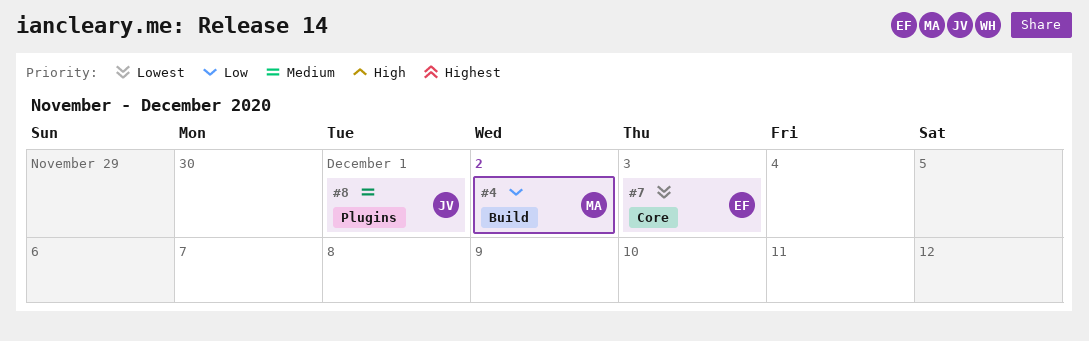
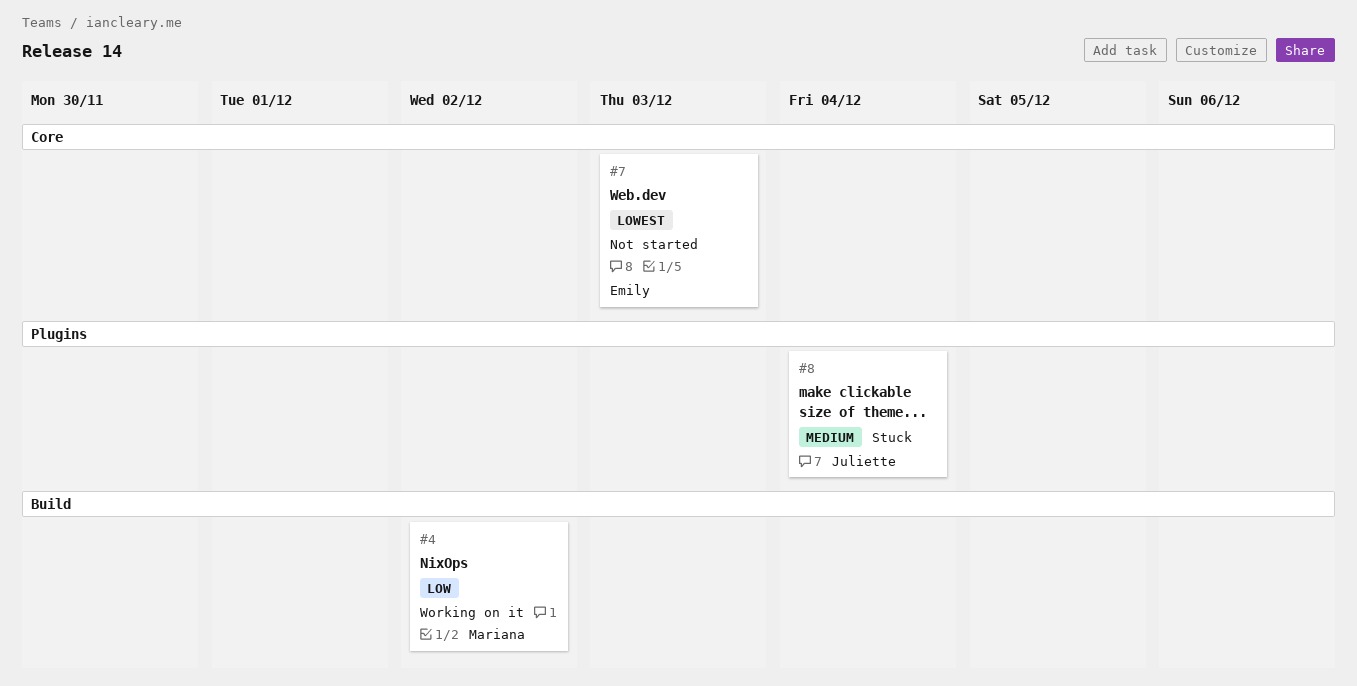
#8, due: Dec 1 -> Dec 4

